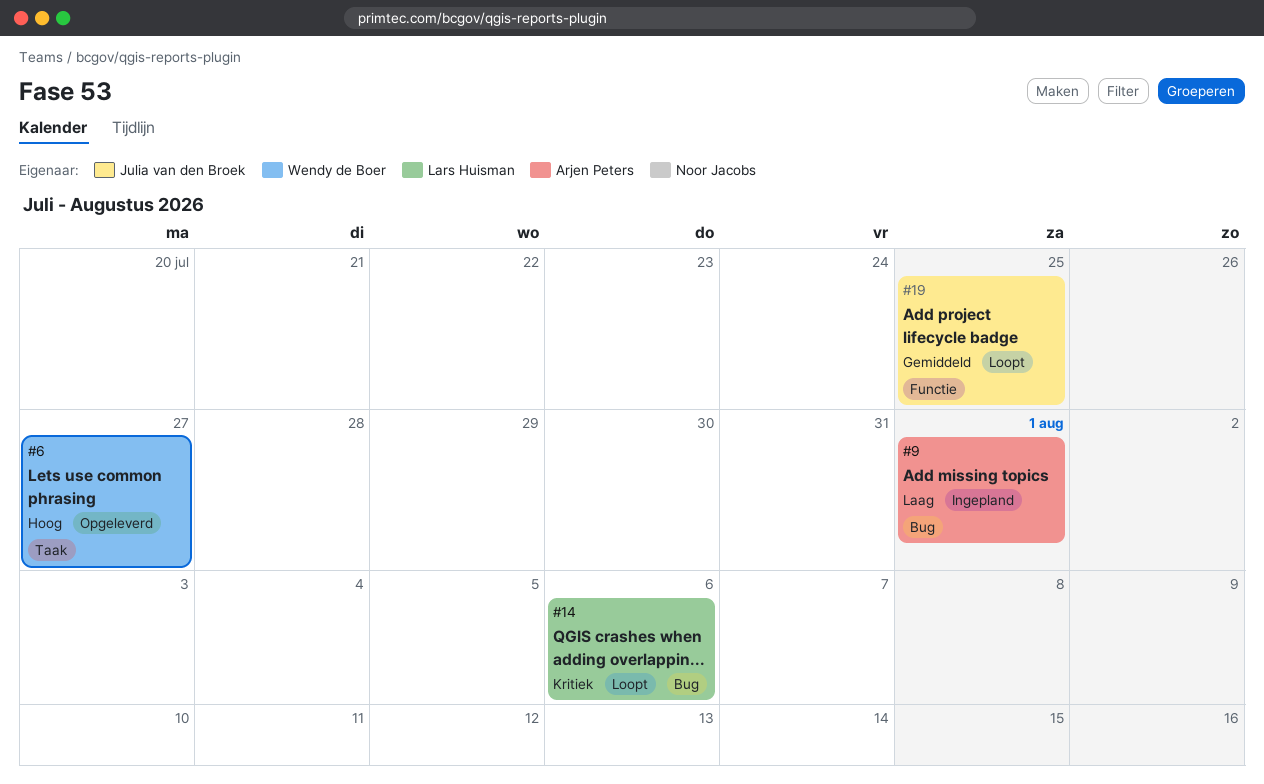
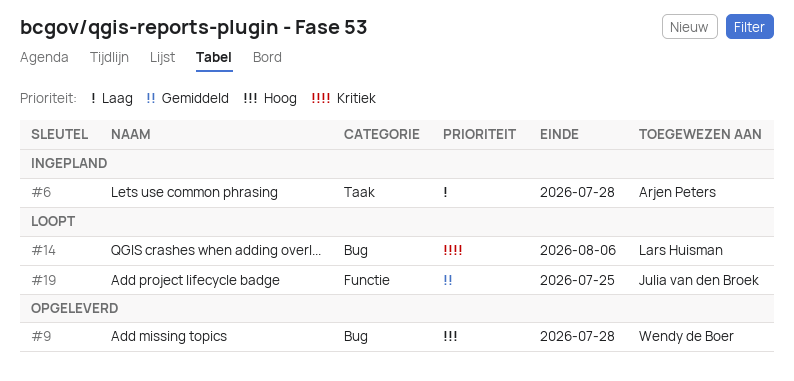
#6, status: Opgeleverd -> Ingepland
#6, owner: Wendy de Boer -> Arjen Peters
#6, priority: Hoog -> Laag
#6, due: Jul 27 -> Jul 28
#9, status: Ingepland -> Opgeleverd
#9, owner: Arjen Peters -> Wendy de Boer
#9, priority: Laag -> Hoog
#9, due: Aug 1 -> Jul 28

